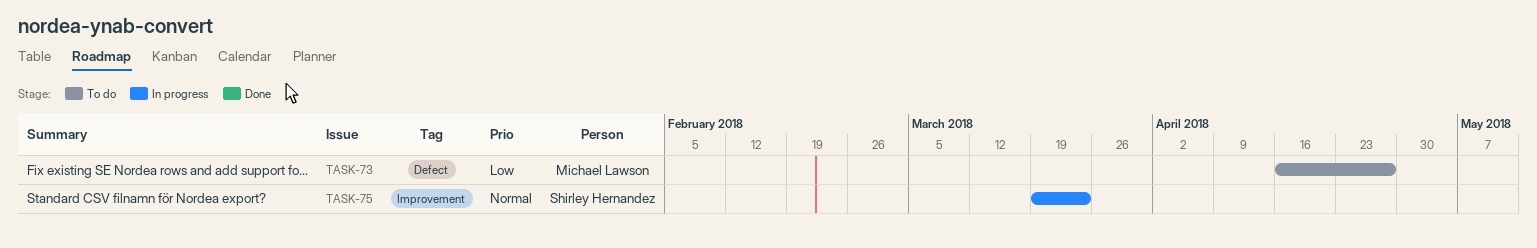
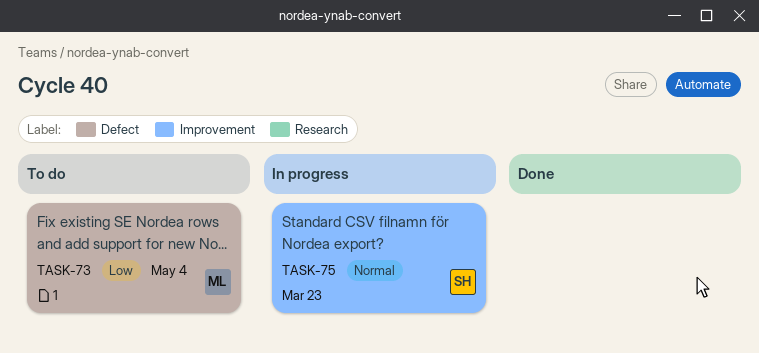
TASK-73, due: Apr 27 -> May 4

